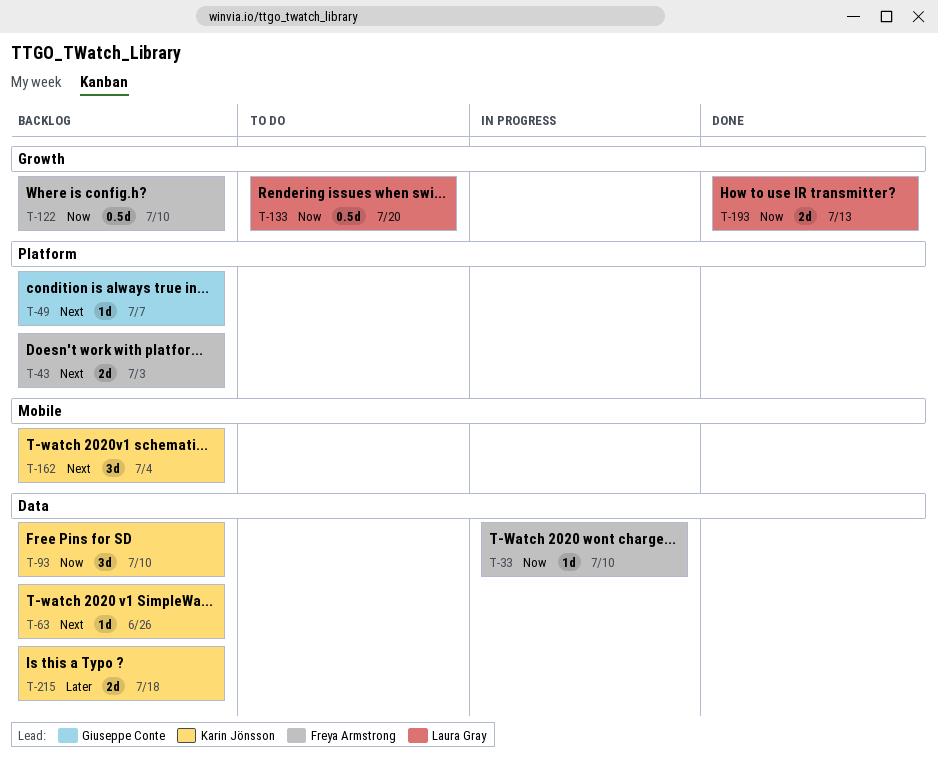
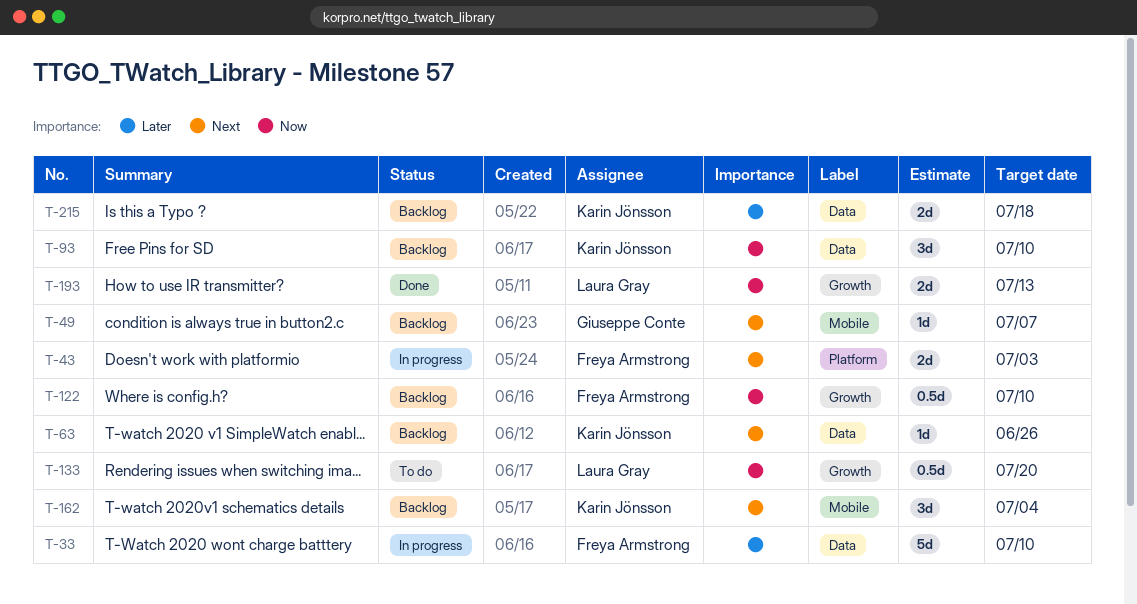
T-33, priority: Now -> Later
T-33, estimate: 1d -> 5d
T-43, status: Backlog -> In progress
T-49, label: Platform -> Mobile

